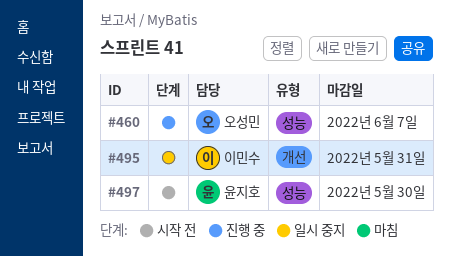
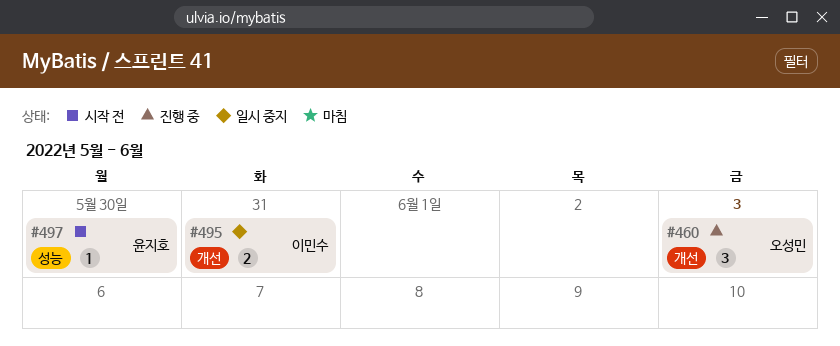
#460, label: 성능 -> 개선
#460, due: Jun 7 -> Jun 3

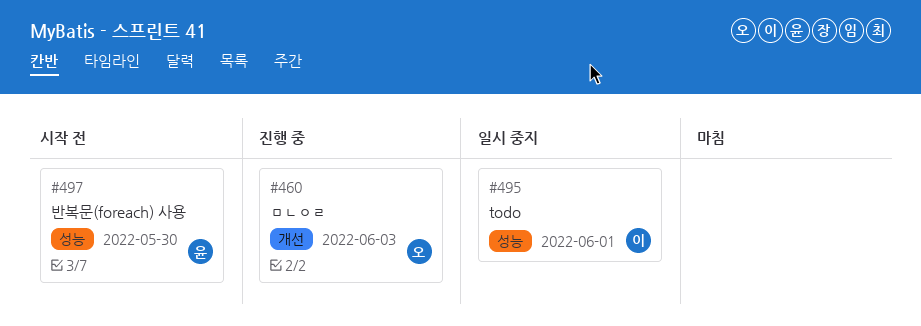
#495, label: 개선 -> 성능
#495, due: May 31 -> Jun 1

